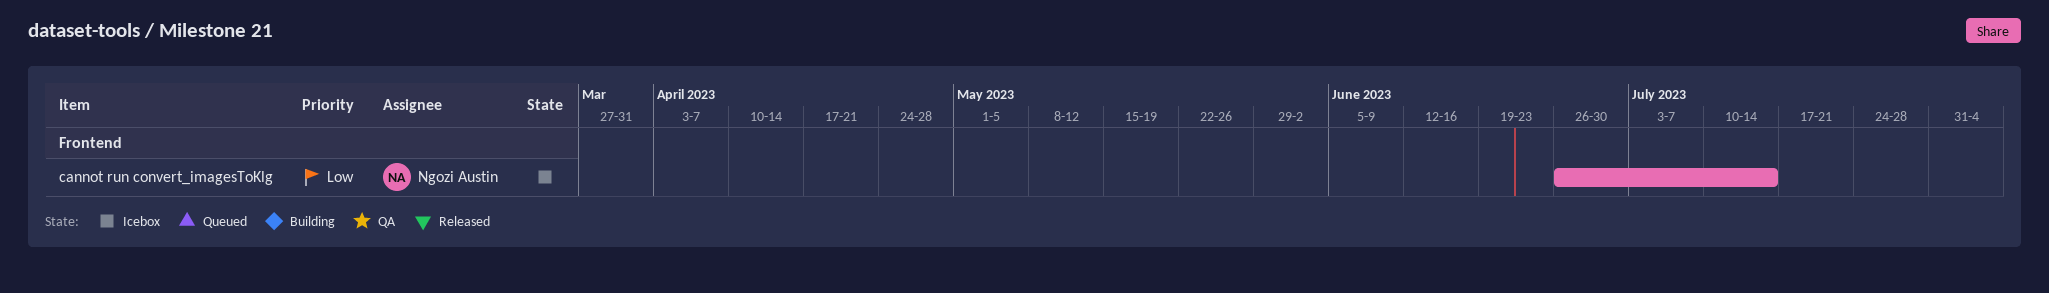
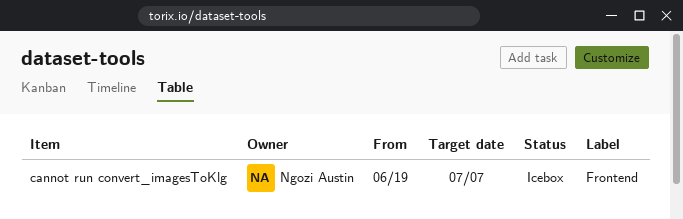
cannot run convert_imagesToKlg, start: Jun 26 -> Jun 19
cannot run convert_imagesToKlg, due: Jul 14 -> Jul 7

